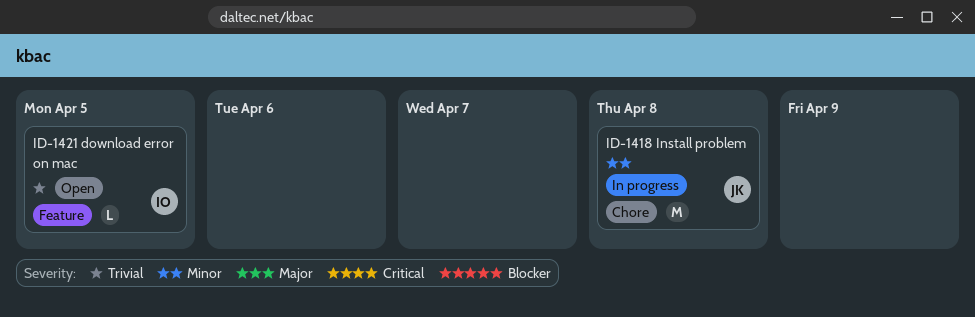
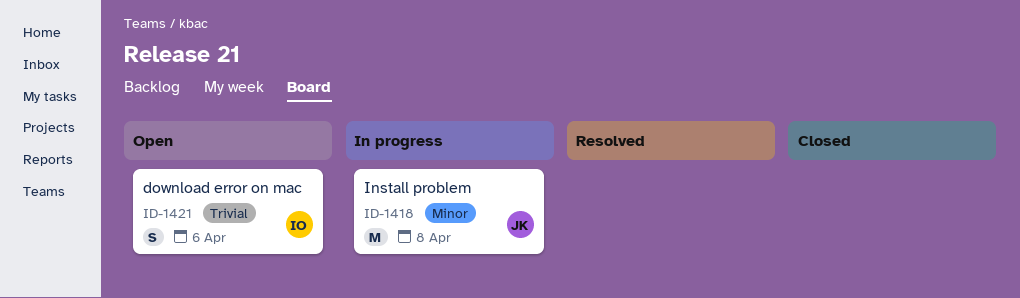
ID-1421, estimate: L -> S
ID-1421, due: Apr 5 -> Apr 6

